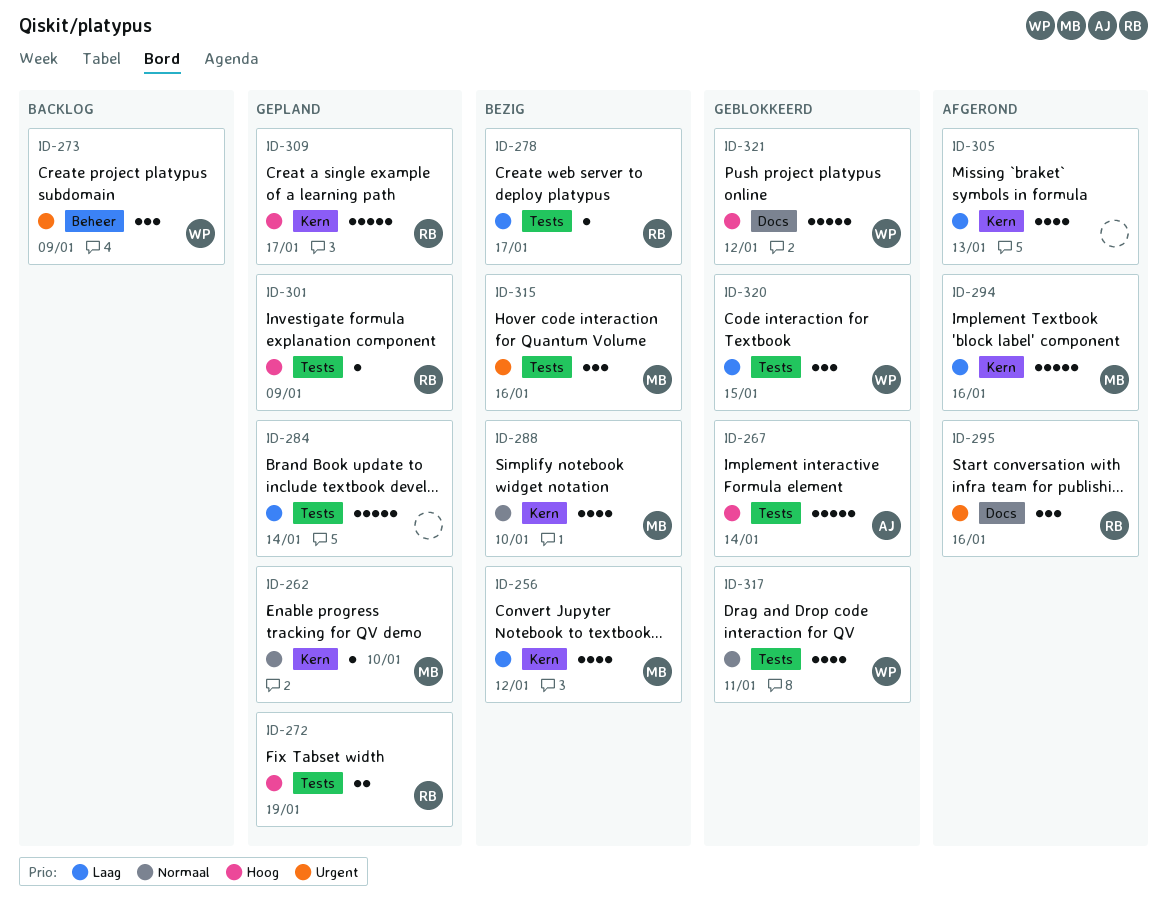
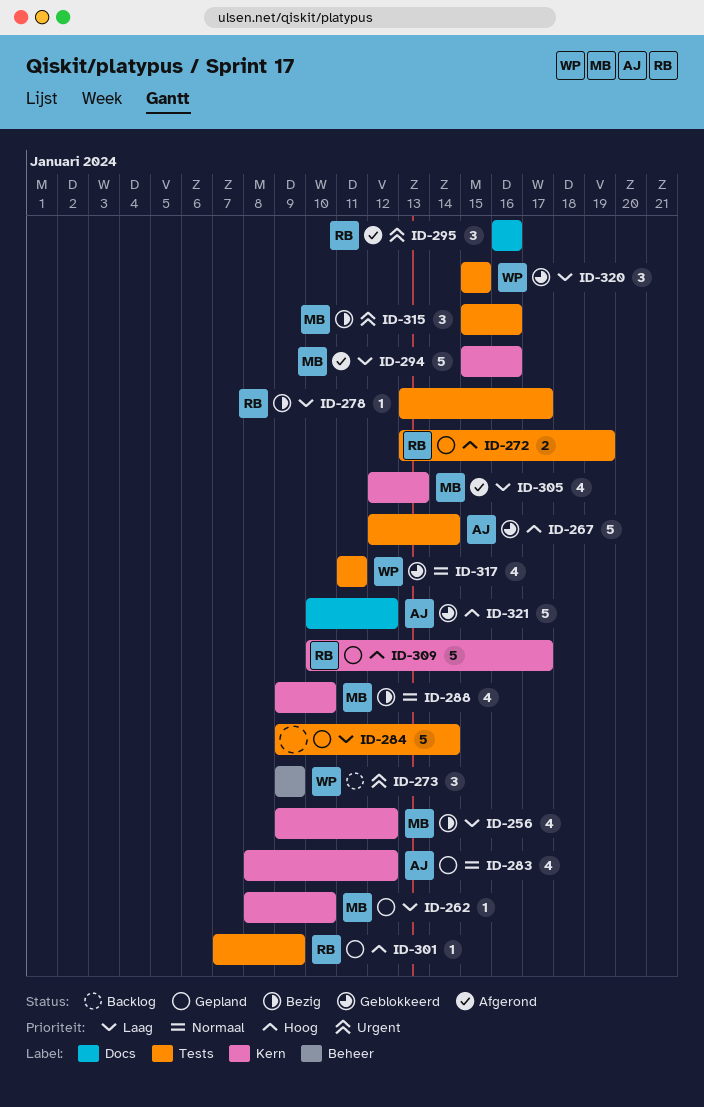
ID-262, priority: Normaal -> Laag
ID-283: none -> present
ID-305, owner: none -> MB
ID-321, owner: WP -> AJ

